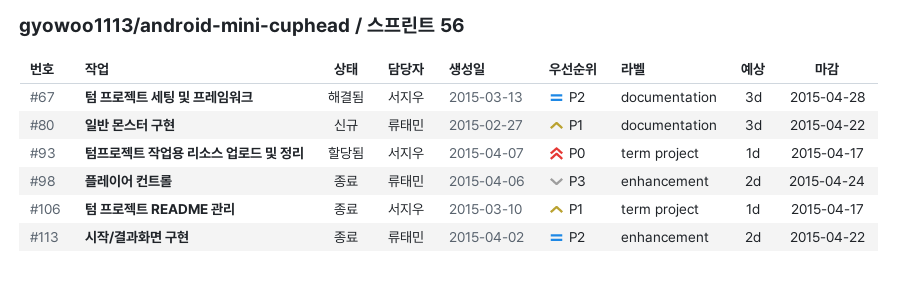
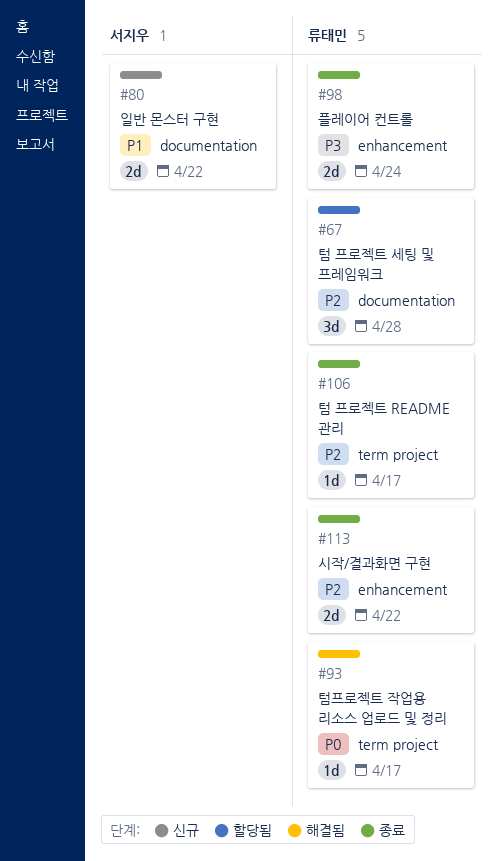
#67, status: 해결됨 -> 할당됨
#67, owner: 서지우 -> 류태민
#80, owner: 류태민 -> 서지우
#80, estimate: 3d -> 2d
#93, status: 할당됨 -> 해결됨
#93, owner: 서지우 -> 류태민
#106, owner: 서지우 -> 류태민
#106, priority: P1 -> P2

